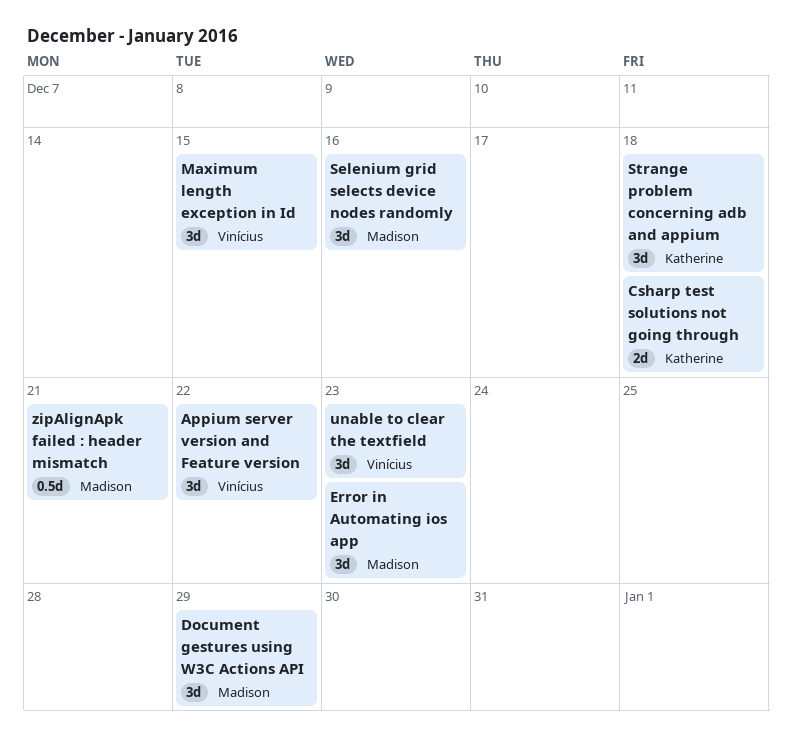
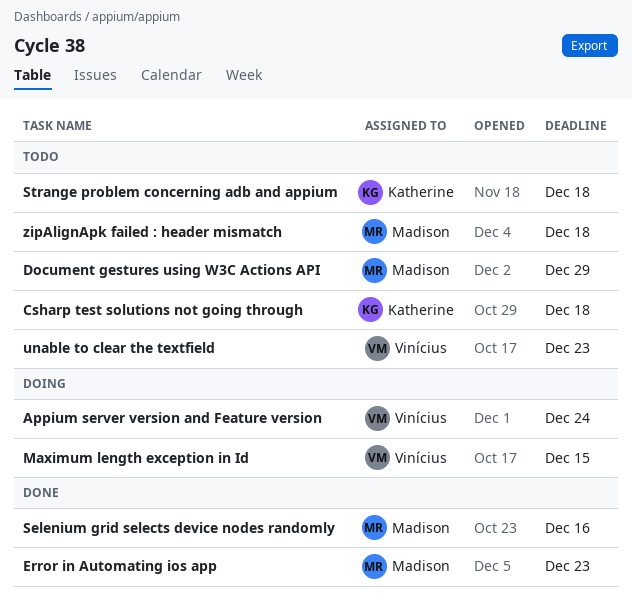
Appium server version and Feature version, due: Dec 22 -> Dec 24
zipAlignApk failed : header mismatch, due: Dec 21 -> Dec 18

